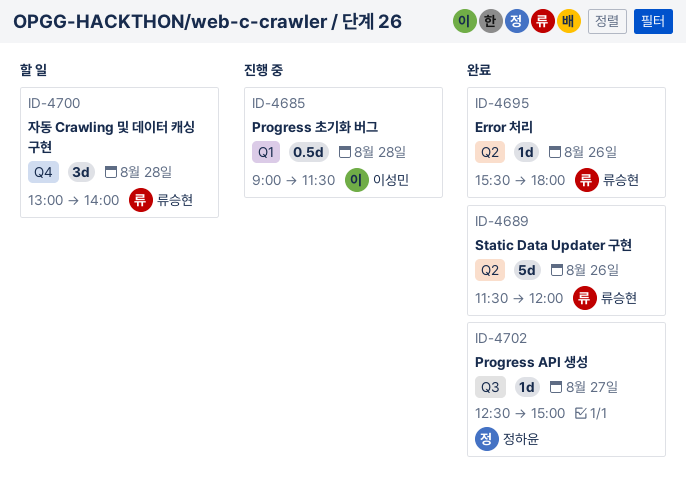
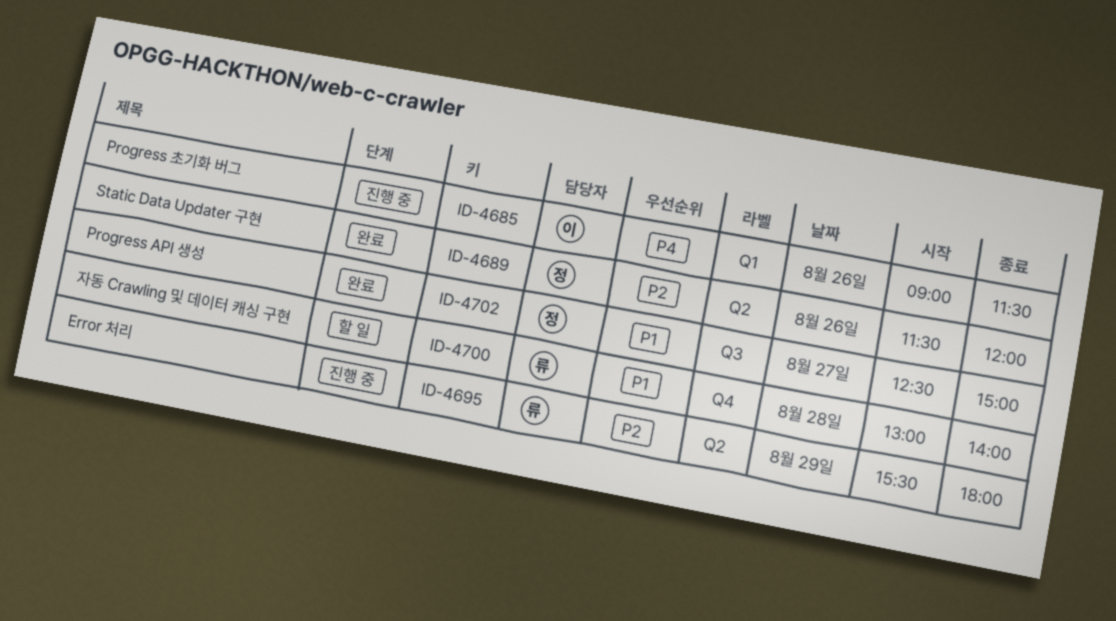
ID-4685, day: Aug 28 -> Aug 26
ID-4689, owner: 류승현 -> 정하윤
ID-4695, status: 완료 -> 진행 중
ID-4695, day: Aug 26 -> Aug 29

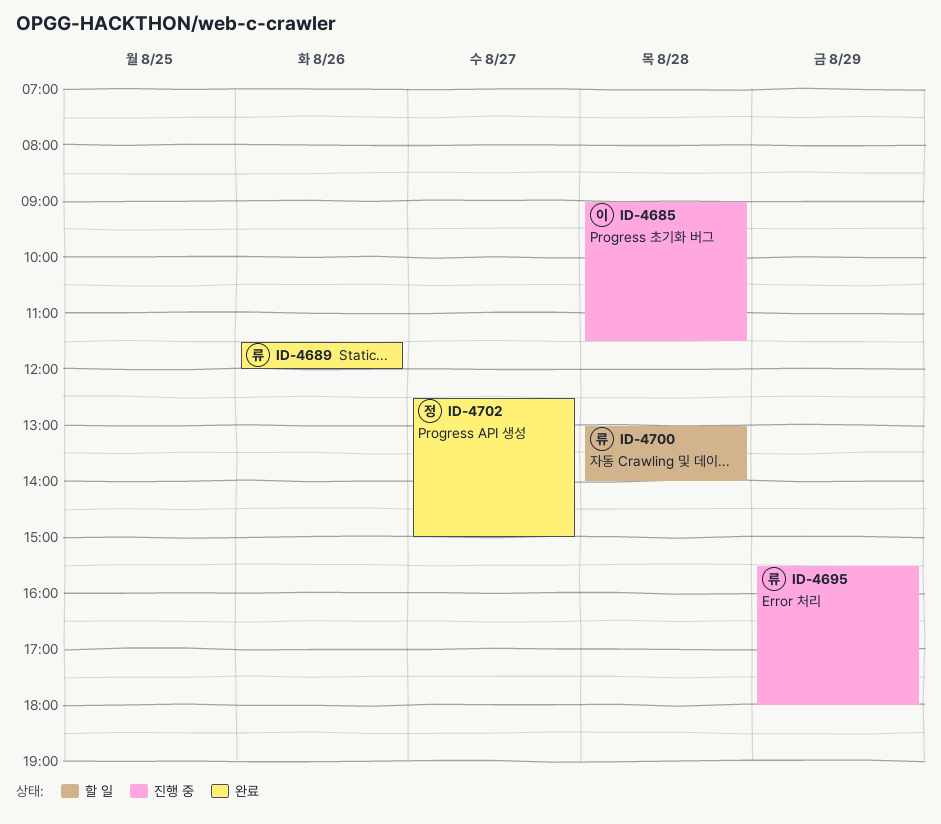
ID-4685, day: Aug 26 -> Aug 28
ID-4689, owner: 정 -> 류

